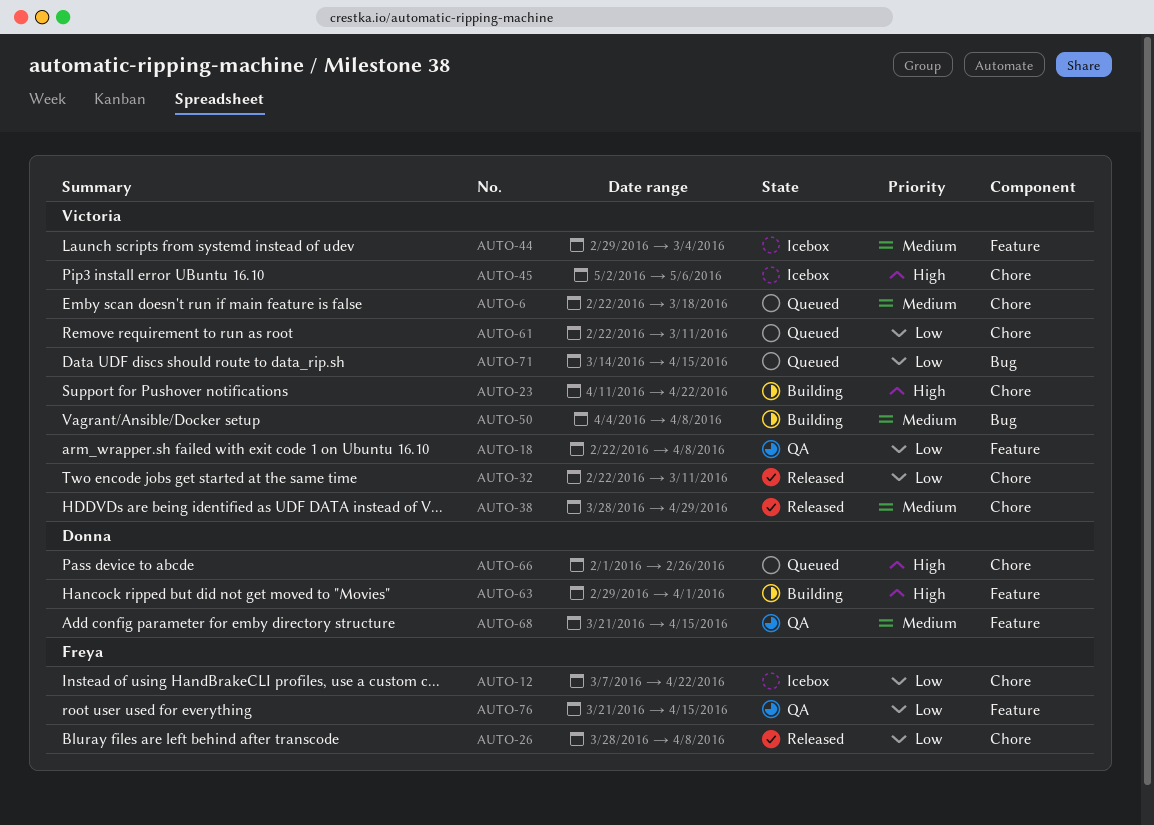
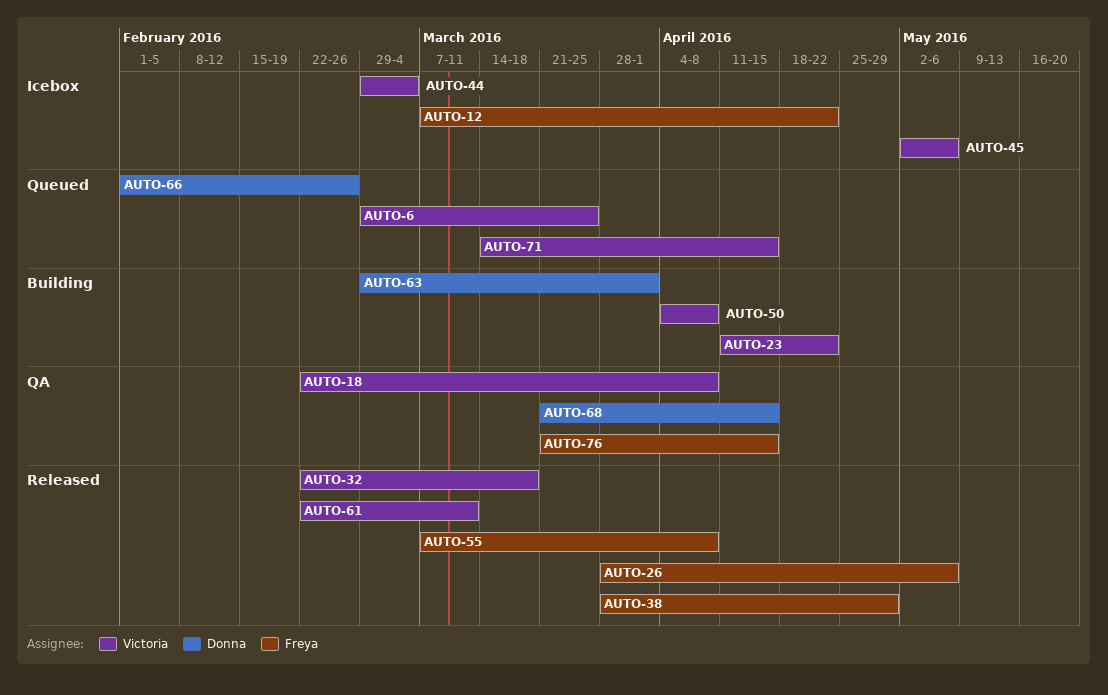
AUTO-6, start: Feb 22 -> Feb 29
AUTO-6, due: Mar 18 -> Mar 25
AUTO-26, due: Apr 8 -> May 6
AUTO-32, due: Mar 11 -> Mar 18
AUTO-38, owner: Victoria -> Freya
AUTO-55: none -> present
AUTO-61, status: Queued -> Released

